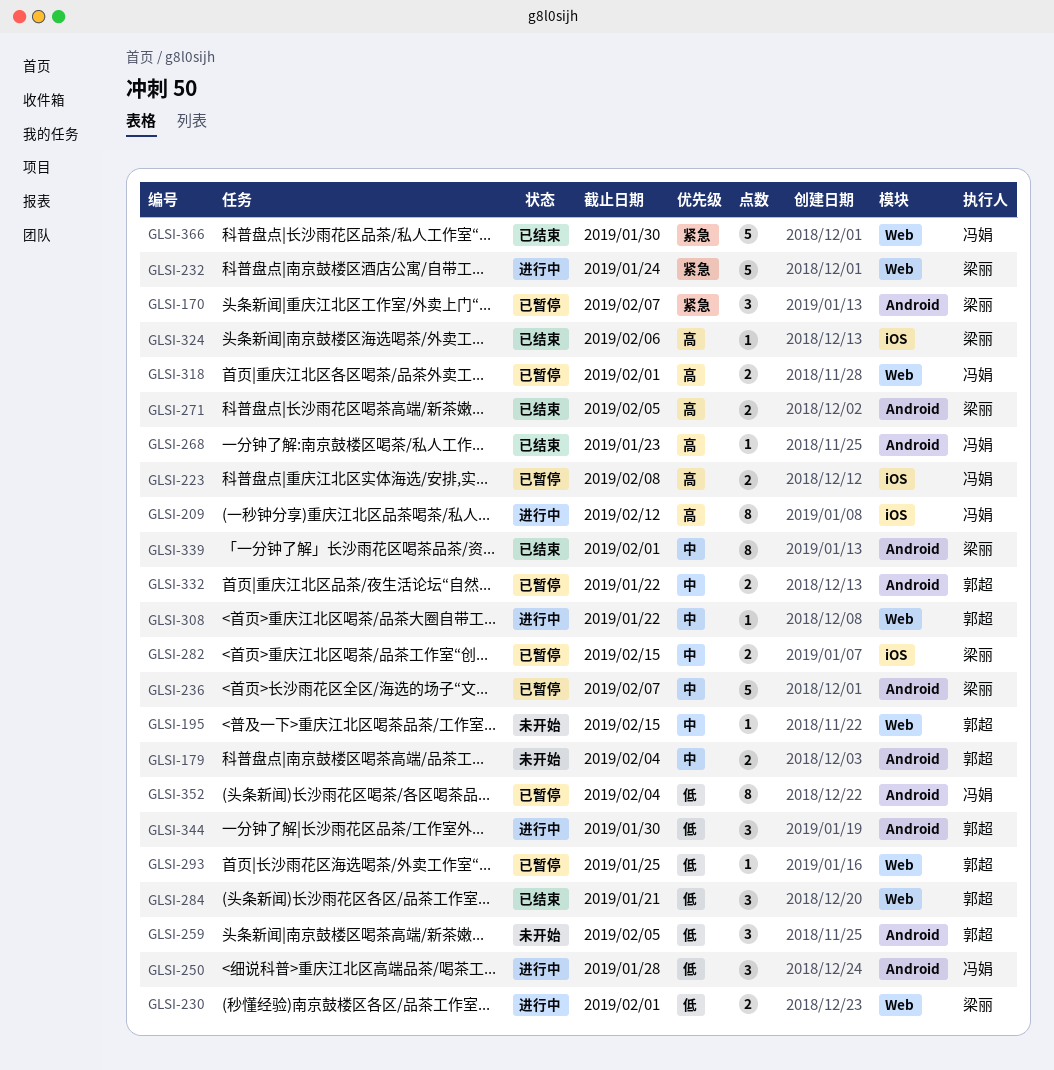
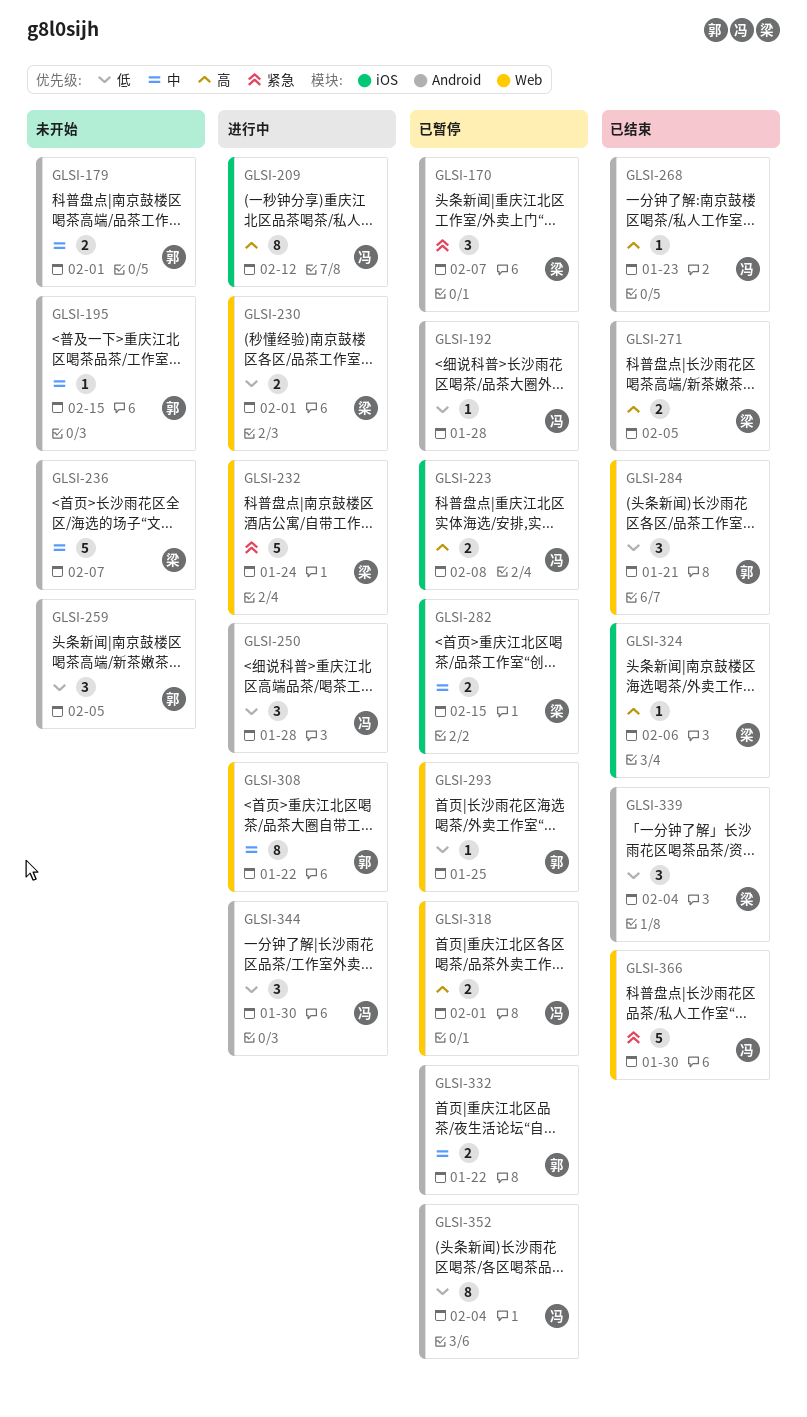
GLSI-179, due: Feb 4 -> Feb 1
GLSI-192: none -> present
GLSI-195, label: Web -> Android
GLSI-236, status: 已暂停 -> 未开始
GLSI-308, estimate: 1 -> 8
GLSI-339, priority: 中 -> 低
GLSI-339, estimate: 8 -> 3
GLSI-339, due: Feb 1 -> Feb 4
GLSI-344, owner: 郭超 -> 冯娟

